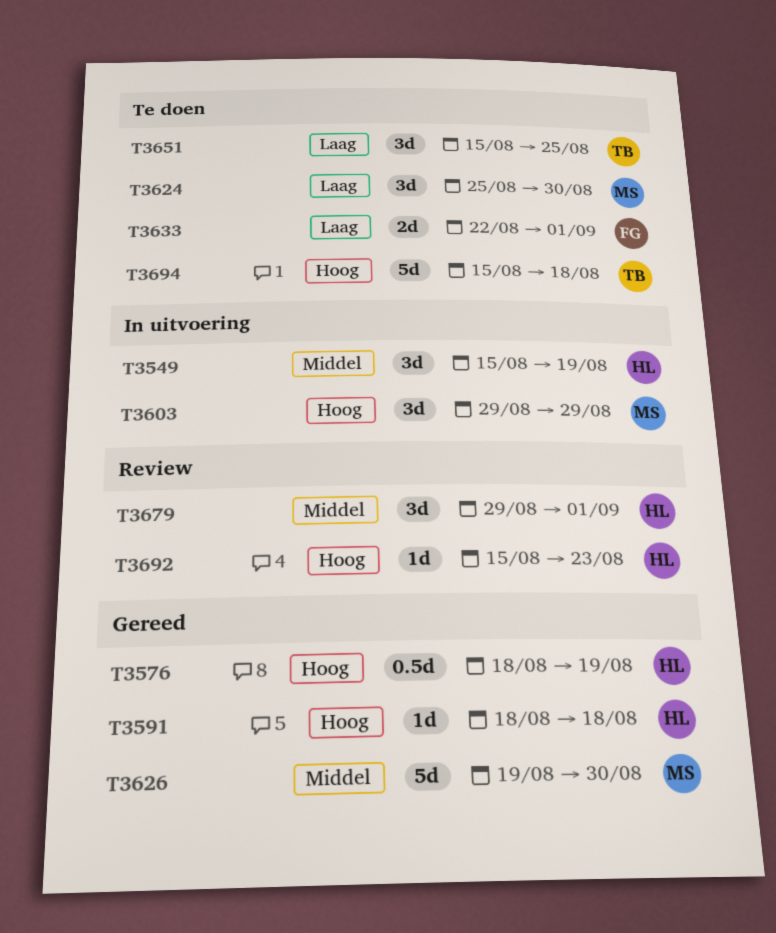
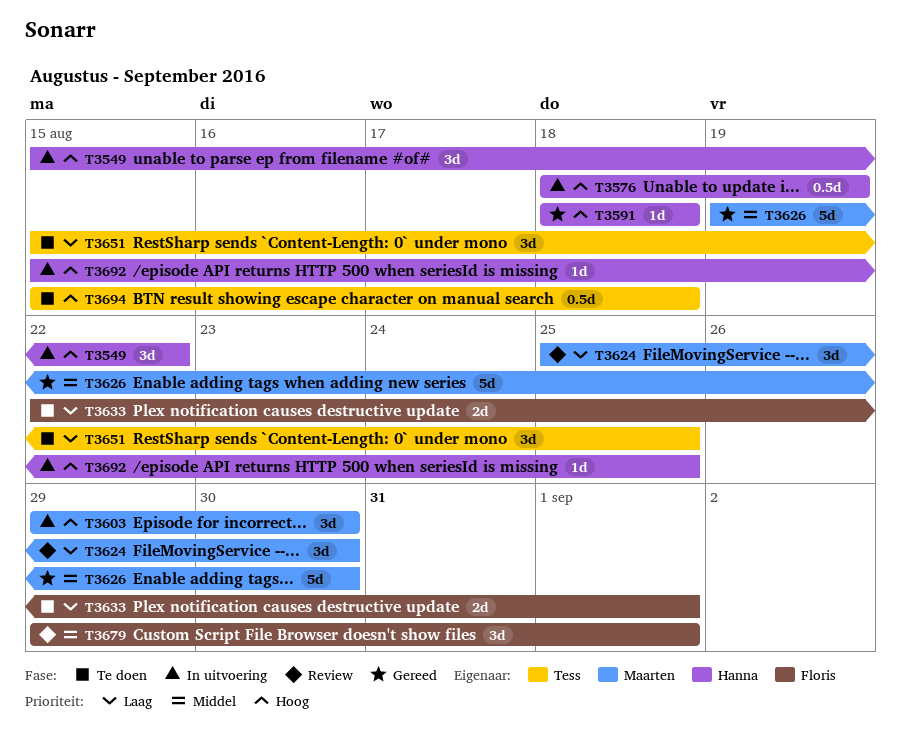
T3549, priority: Middel -> Hoog
T3549, due: Aug 19 -> Aug 22
T3576, status: Gereed -> In uitvoering
T3603, due: Aug 29 -> Aug 30
T3624, status: Te doen -> Review
T3679, owner: Hanna -> Floris
T3692, status: Review -> In uitvoering
T3692, due: Aug 23 -> Aug 25
T3694, estimate: 5d -> 0.5d

